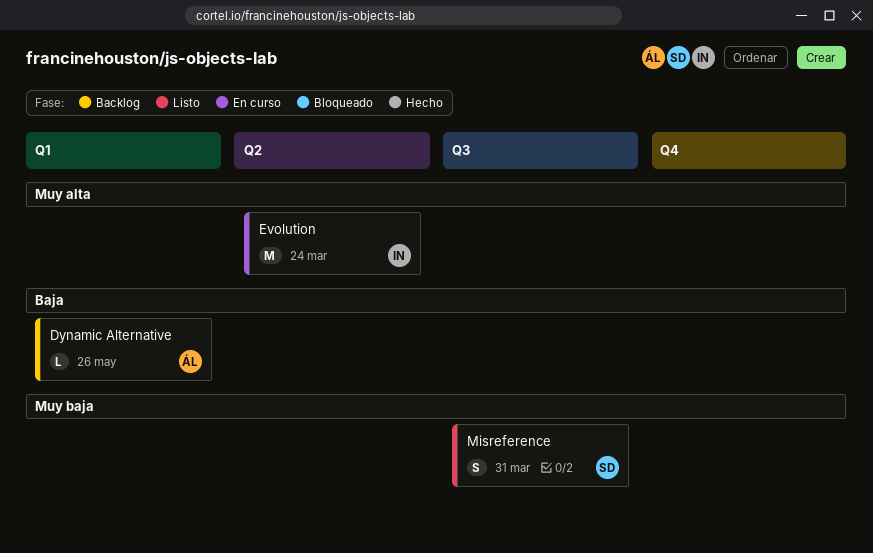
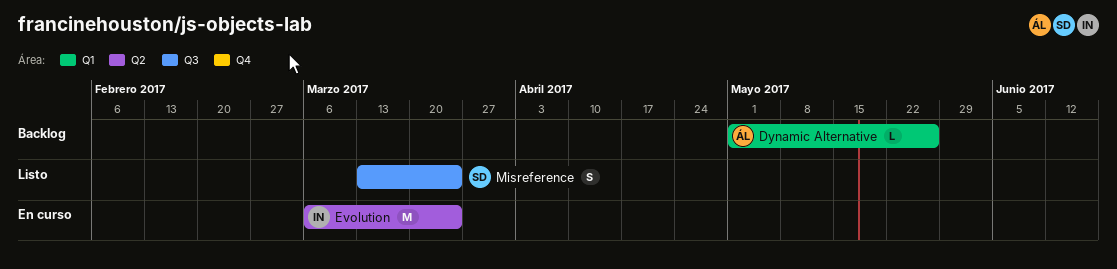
Misreference, due: Mar 31 -> Mar 24

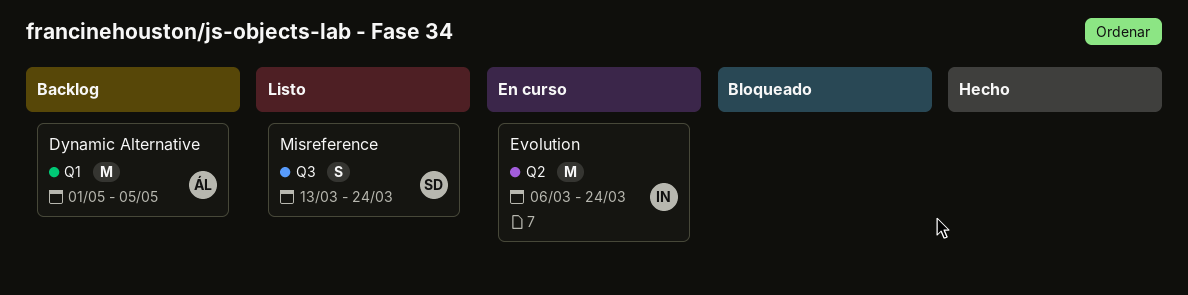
Dynamic Alternative, estimate: L -> M
Dynamic Alternative, due: May 26 -> May 5

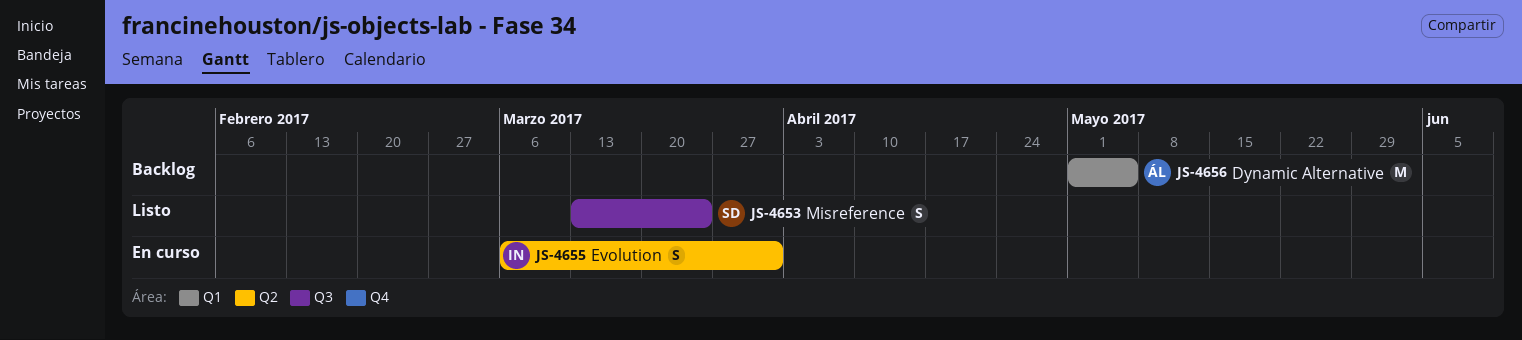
Evolution, estimate: M -> S
Evolution, due: Mar 24 -> Mar 31

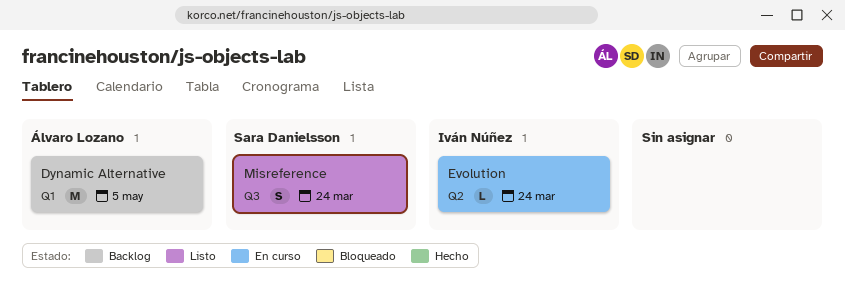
Evolution, estimate: S -> L
Evolution, due: Mar 31 -> Mar 24

